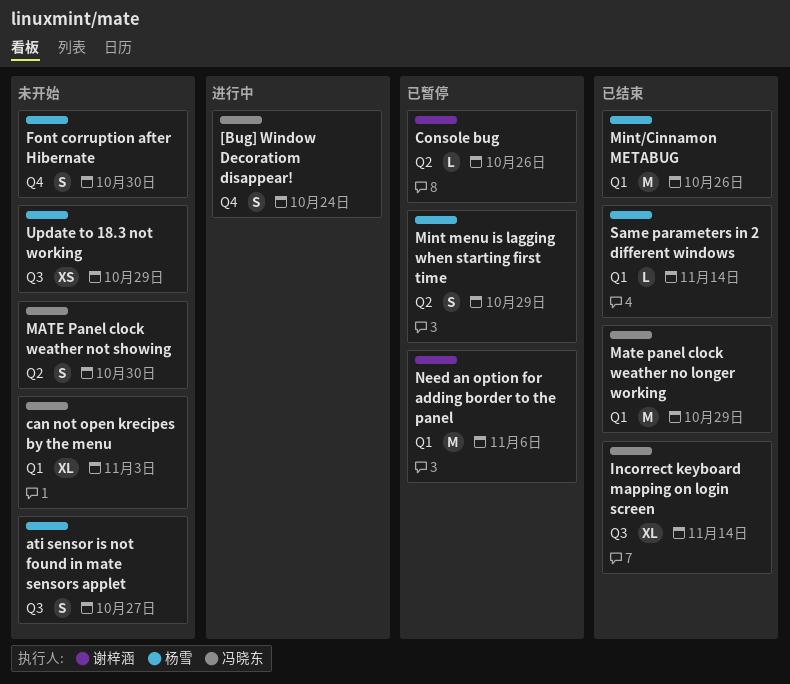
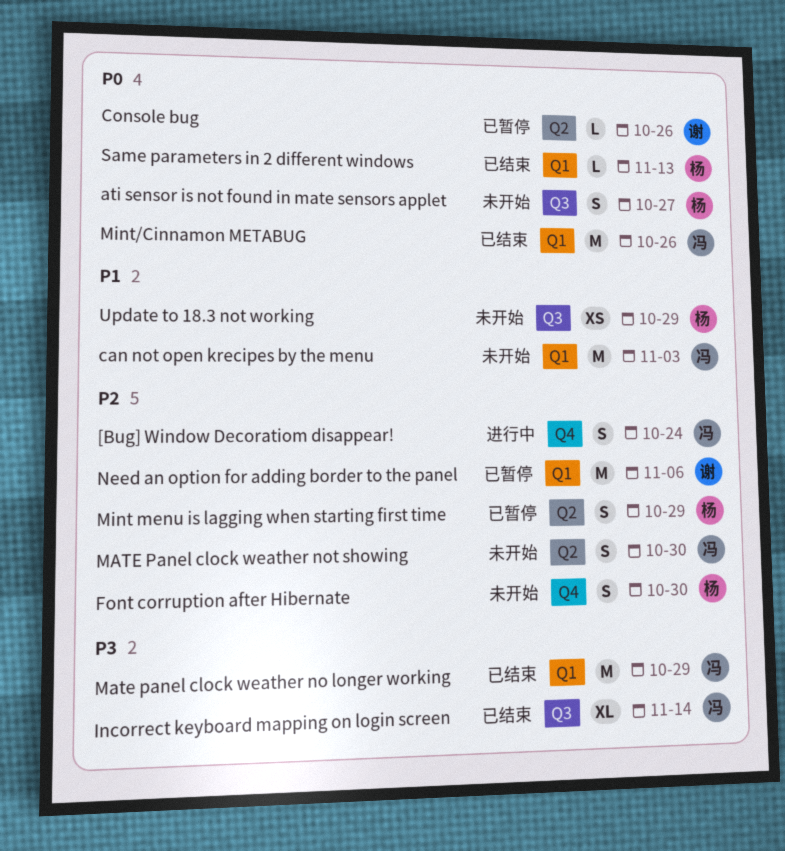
can not open krecipes by the menu, estimate: XL -> M
Mint/Cinnamon METABUG, owner: 杨雪 -> 冯晓东
Same parameters in 2 different windows, due: Nov 14 -> Nov 13

